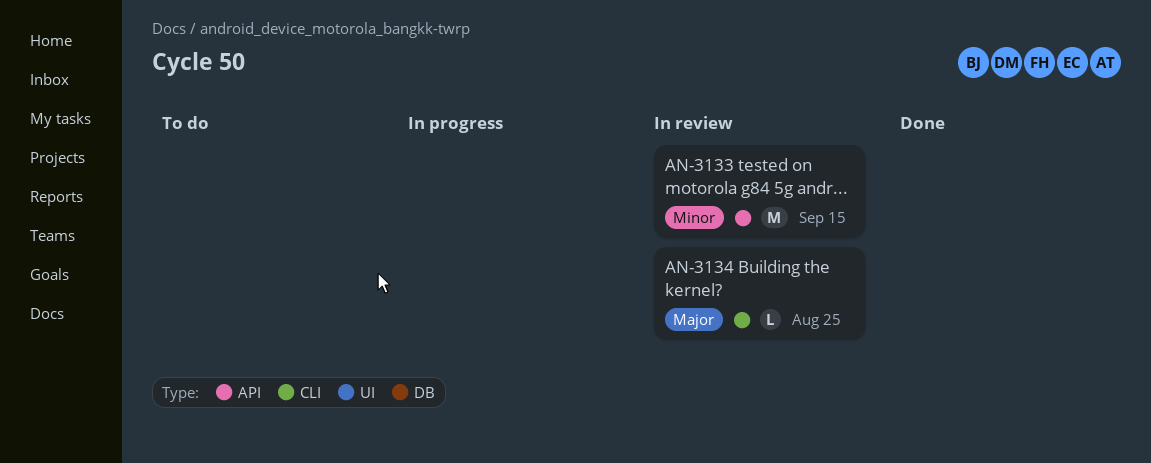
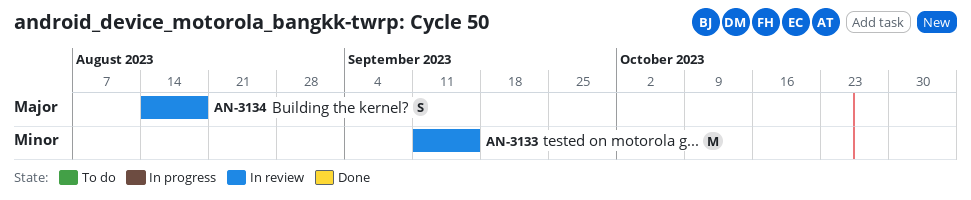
AN-3134, estimate: L -> S
AN-3134, due: Aug 25 -> Aug 18

